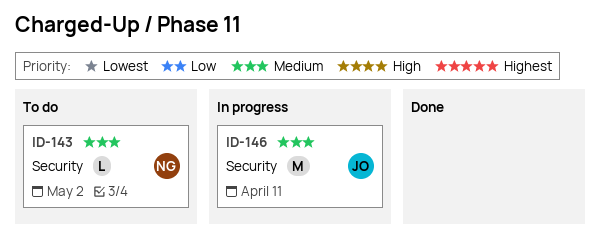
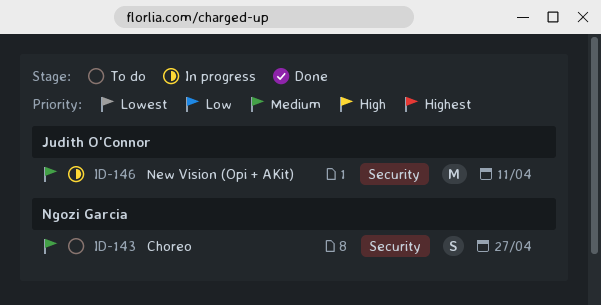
ID-143, estimate: L -> S
ID-143, due: May 2 -> Apr 27

